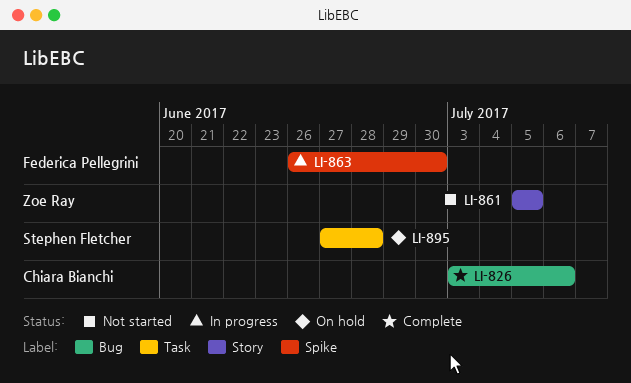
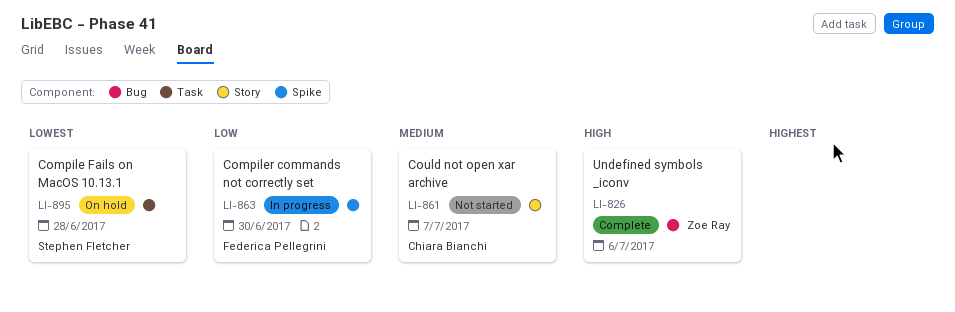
LI-826, owner: Chiara Bianchi -> Zoe Ray
LI-861, owner: Zoe Ray -> Chiara Bianchi
LI-861, due: Jul 5 -> Jul 7

